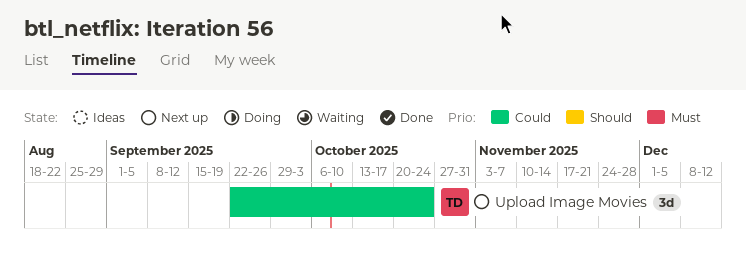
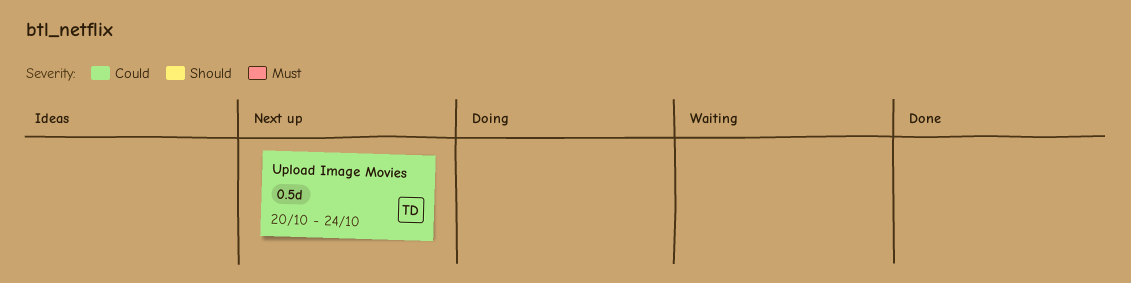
Upload Image Movies, estimate: 3d -> 0.5d
Upload Image Movies, start: Sep 22 -> Oct 20

